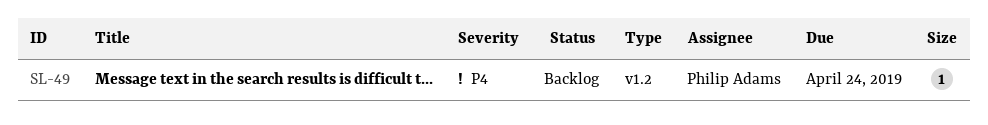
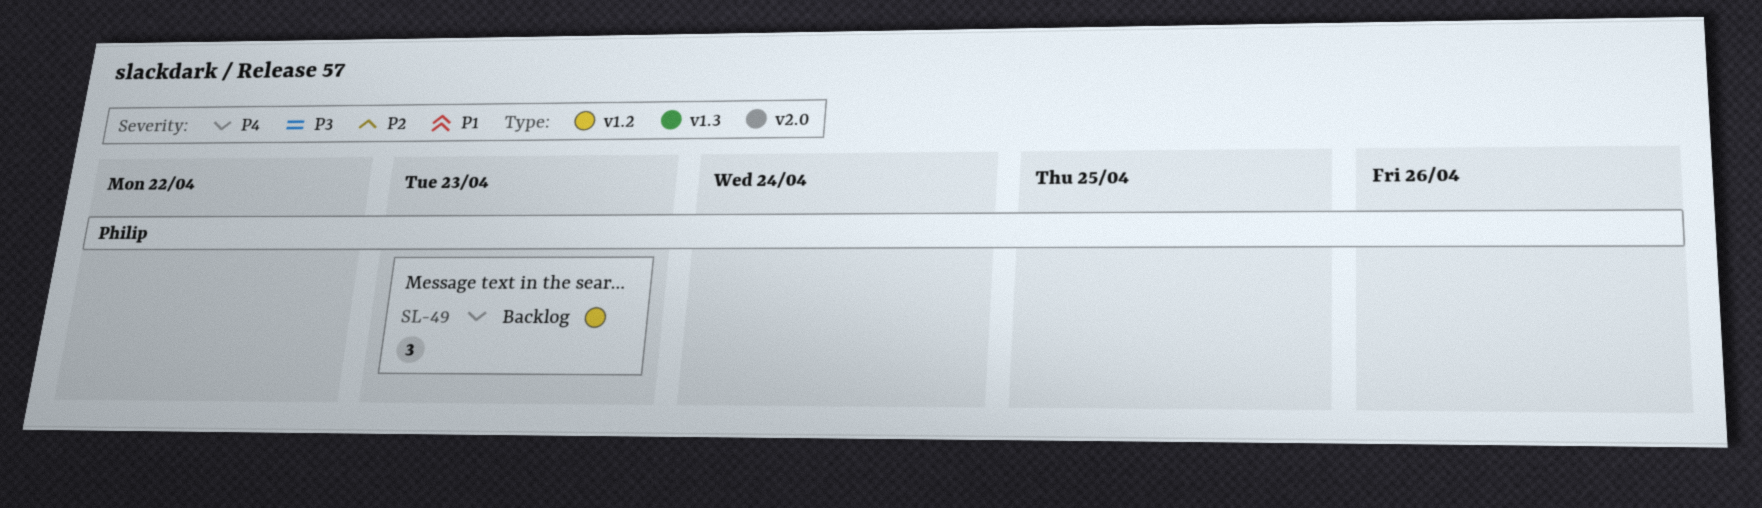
SL-49, estimate: 1 -> 3
SL-49, due: Apr 24 -> Apr 23

